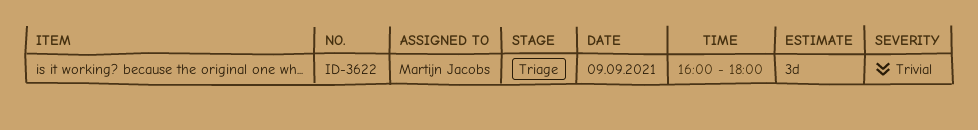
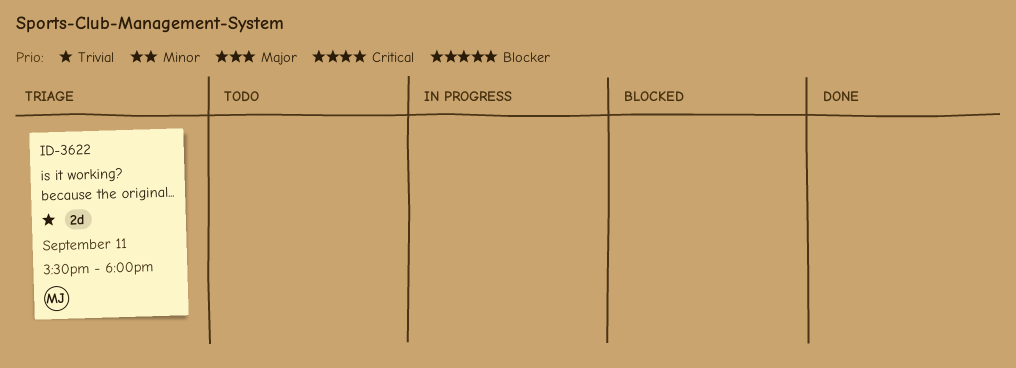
ID-3622, estimate: 3d -> 2d
ID-3622, day: Sep 9 -> Sep 11
ID-3622, begins: 16:00 -> 15:30

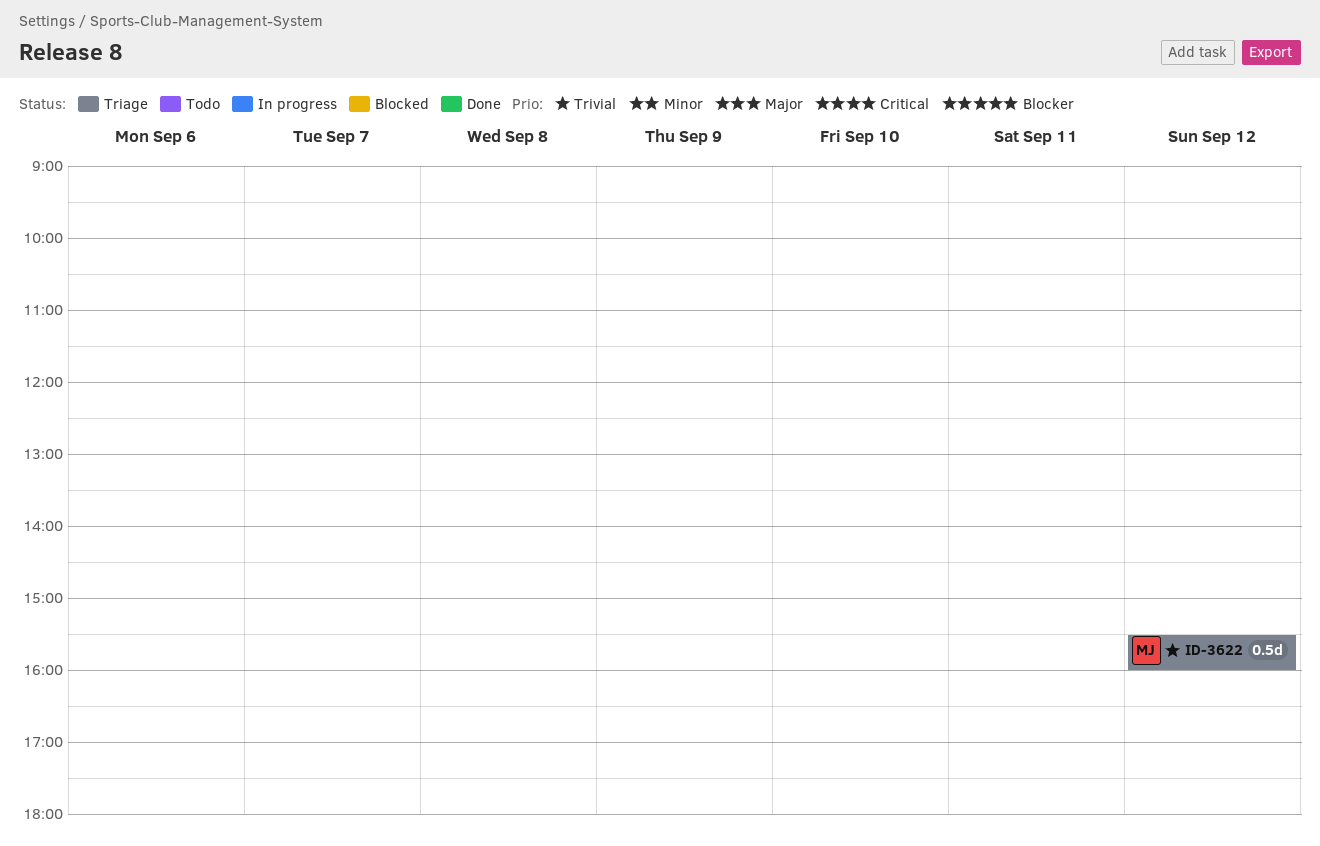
ID-3622, estimate: 2d -> 0.5d
ID-3622, day: Sep 11 -> Sep 12
ID-3622, ends: 18:00 -> 16:00

